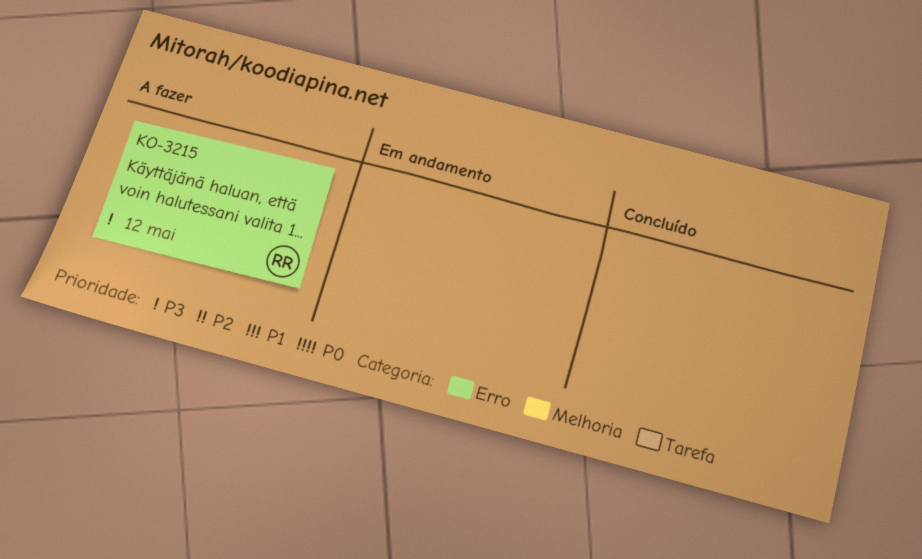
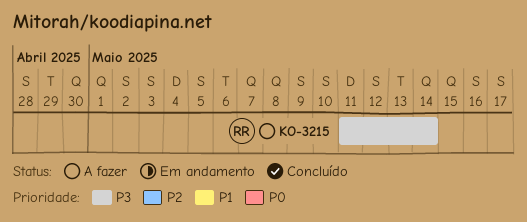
KO-3215, due: May 12 -> May 14

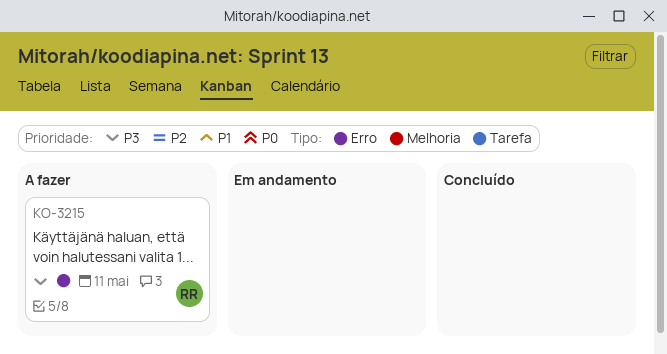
KO-3215, due: May 14 -> May 11

